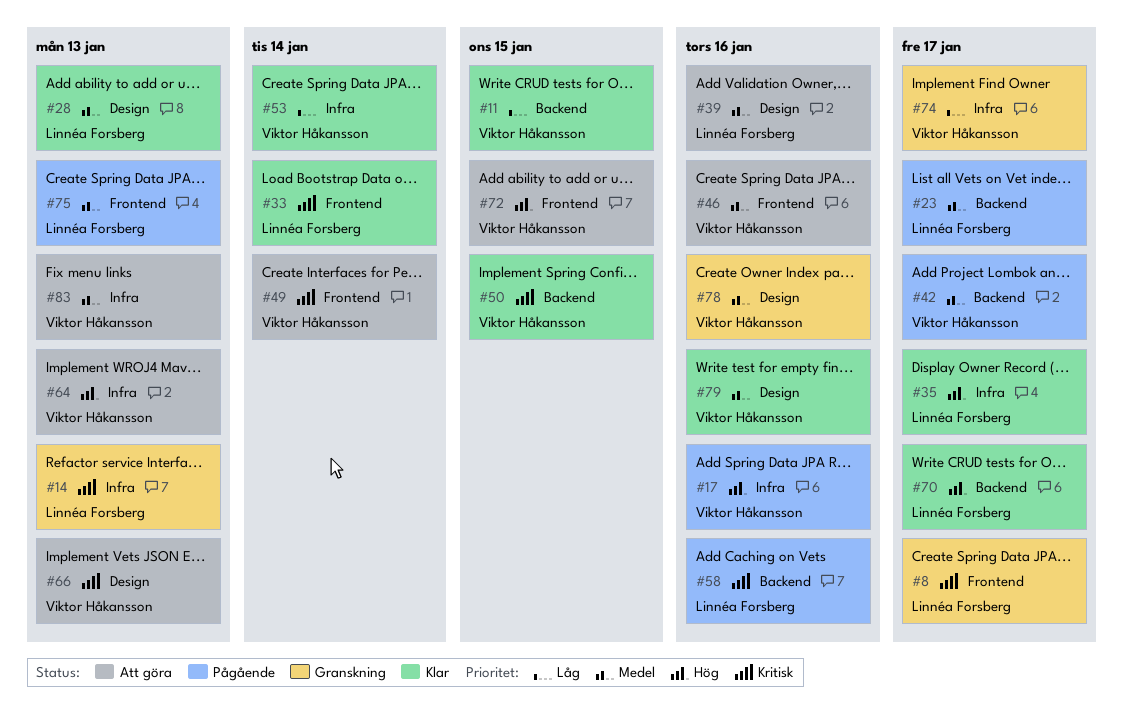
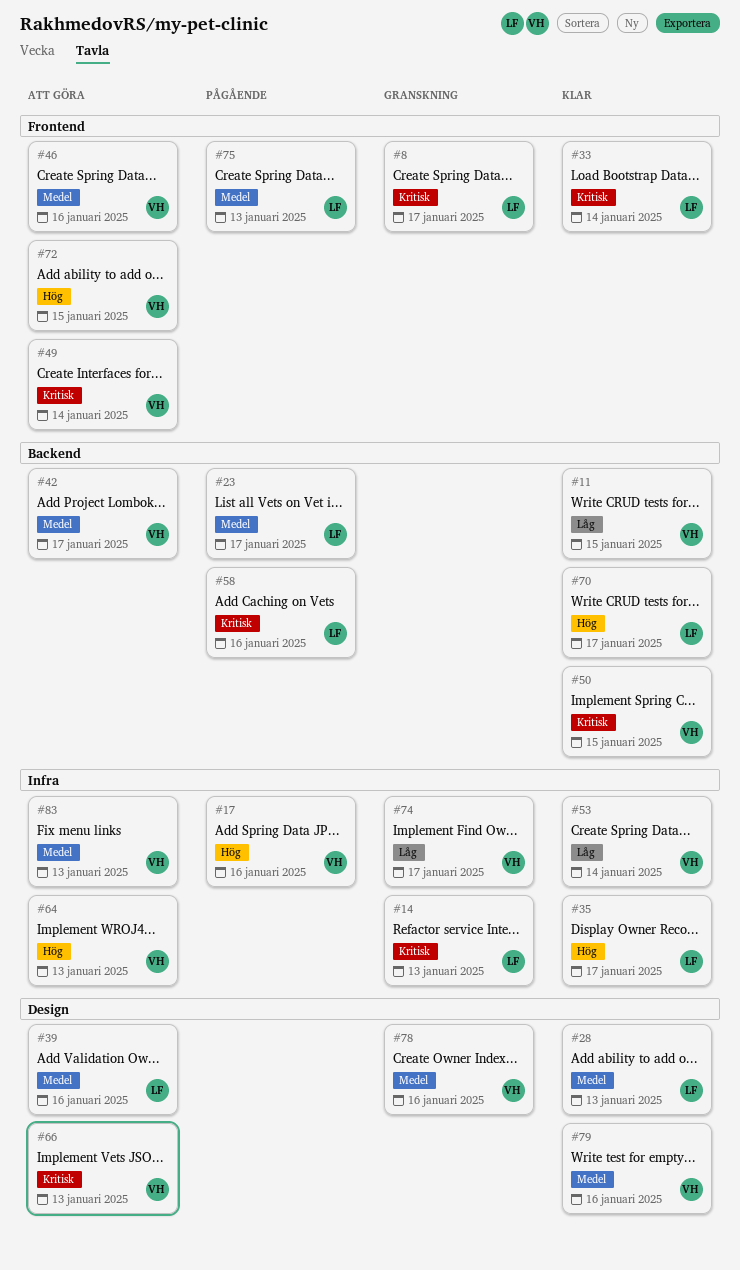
#42, status: Pågående -> Att göra

